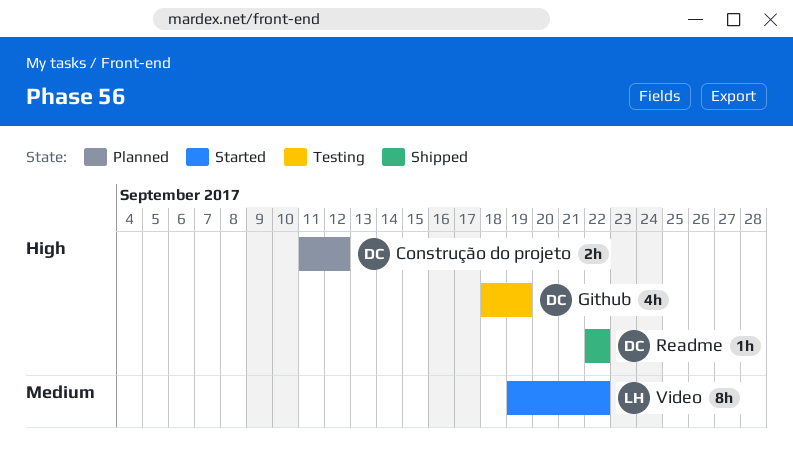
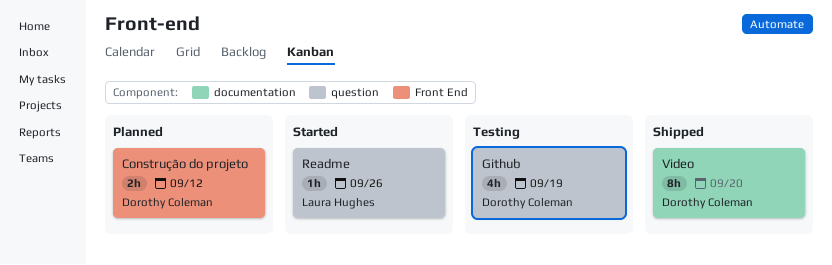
Readme, status: Shipped -> Started
Readme, owner: Dorothy Coleman -> Laura Hughes
Readme, due: Sep 22 -> Sep 26
Video, status: Started -> Shipped
Video, owner: Laura Hughes -> Dorothy Coleman
Video, due: Sep 22 -> Sep 20

